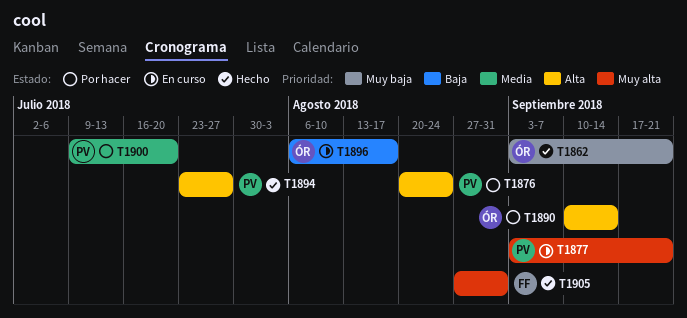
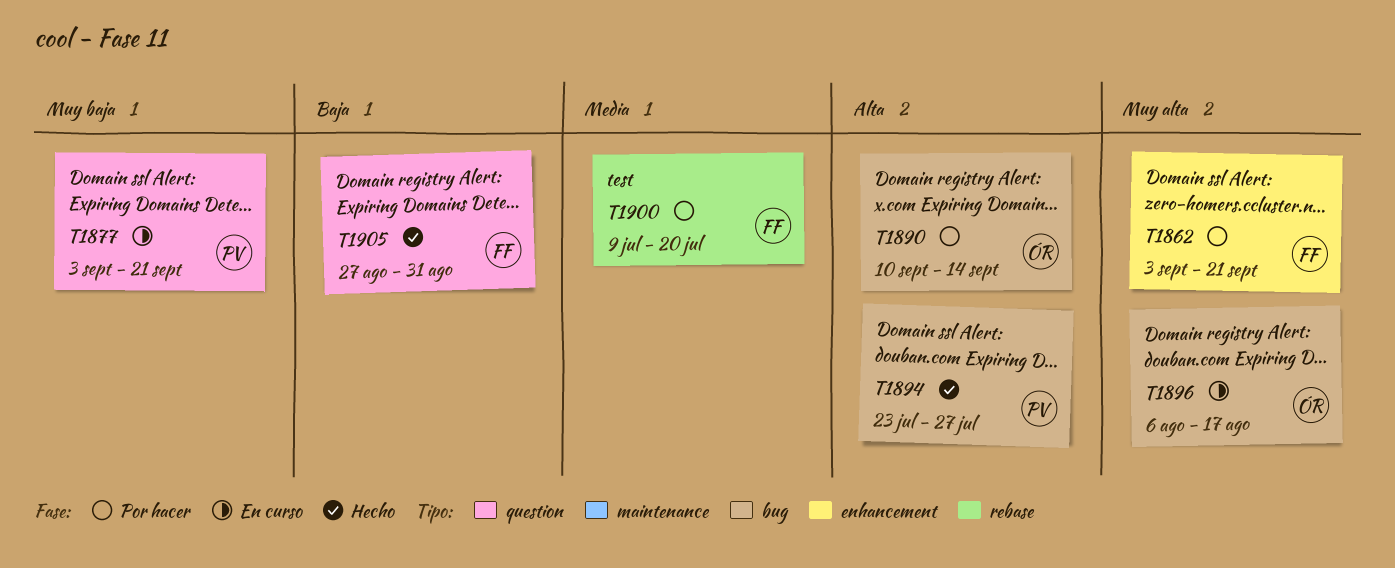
T1862, status: Hecho -> Por hacer
T1862, owner: ÓR -> FF
T1862, priority: Muy baja -> Muy alta
T1876: present -> none
T1877, priority: Muy alta -> Muy baja
T1896, priority: Baja -> Muy alta
T1900, owner: PV -> FF
T1905, priority: Muy alta -> Baja

